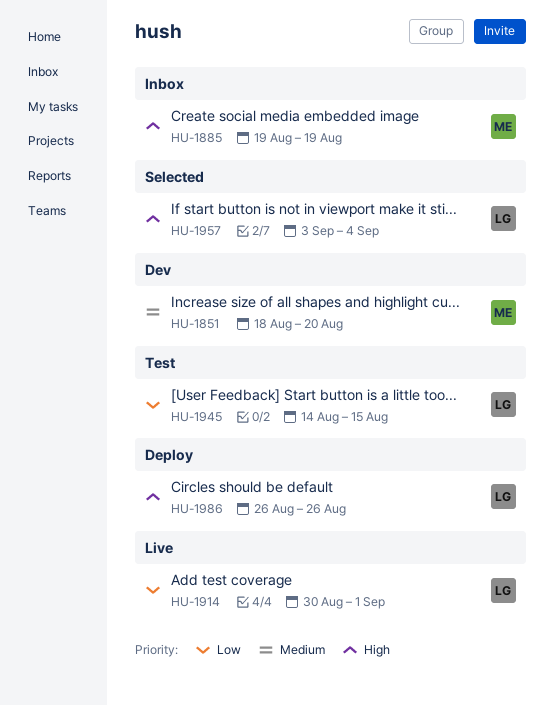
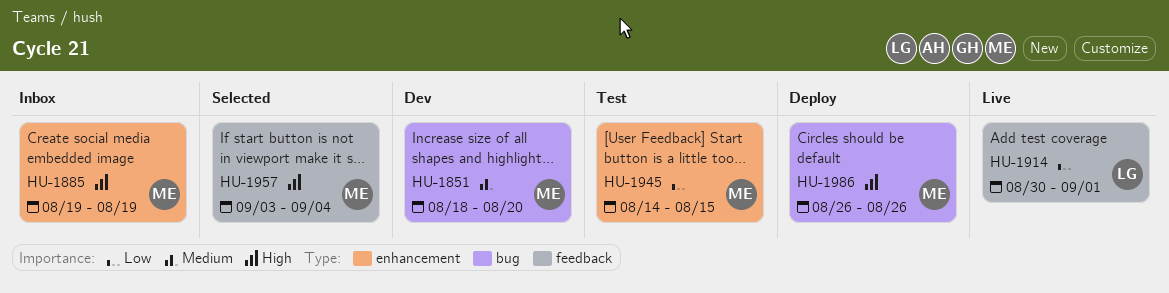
HU-1945, owner: LG -> ME
HU-1957, owner: LG -> ME
HU-1986, owner: LG -> ME

